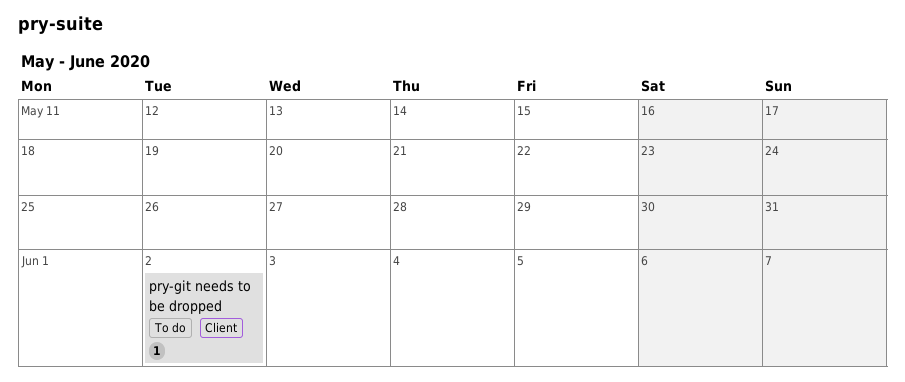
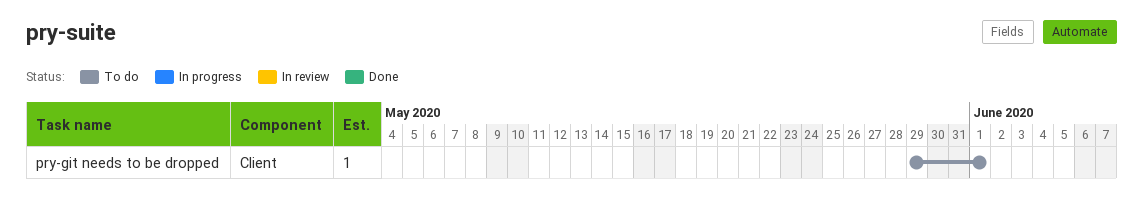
pry-git needs to be dropped, due: Jun 2 -> Jun 1

